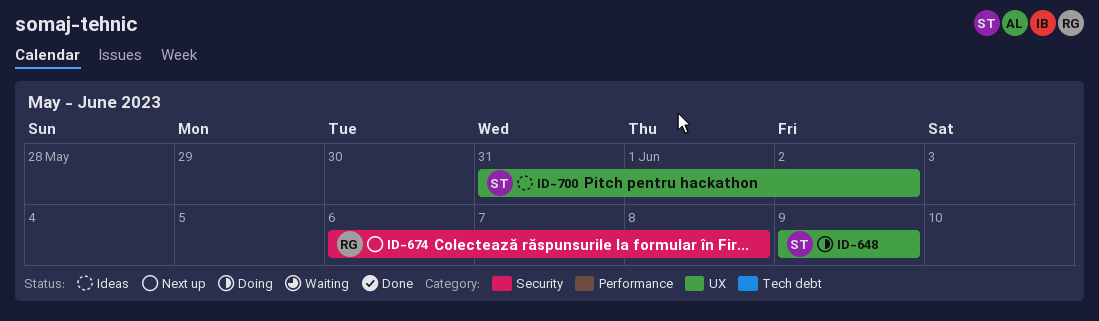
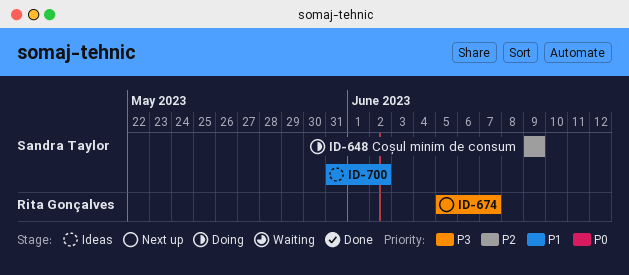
ID-674, start: Jun 6 -> Jun 5
ID-674, due: Jun 8 -> Jun 7

